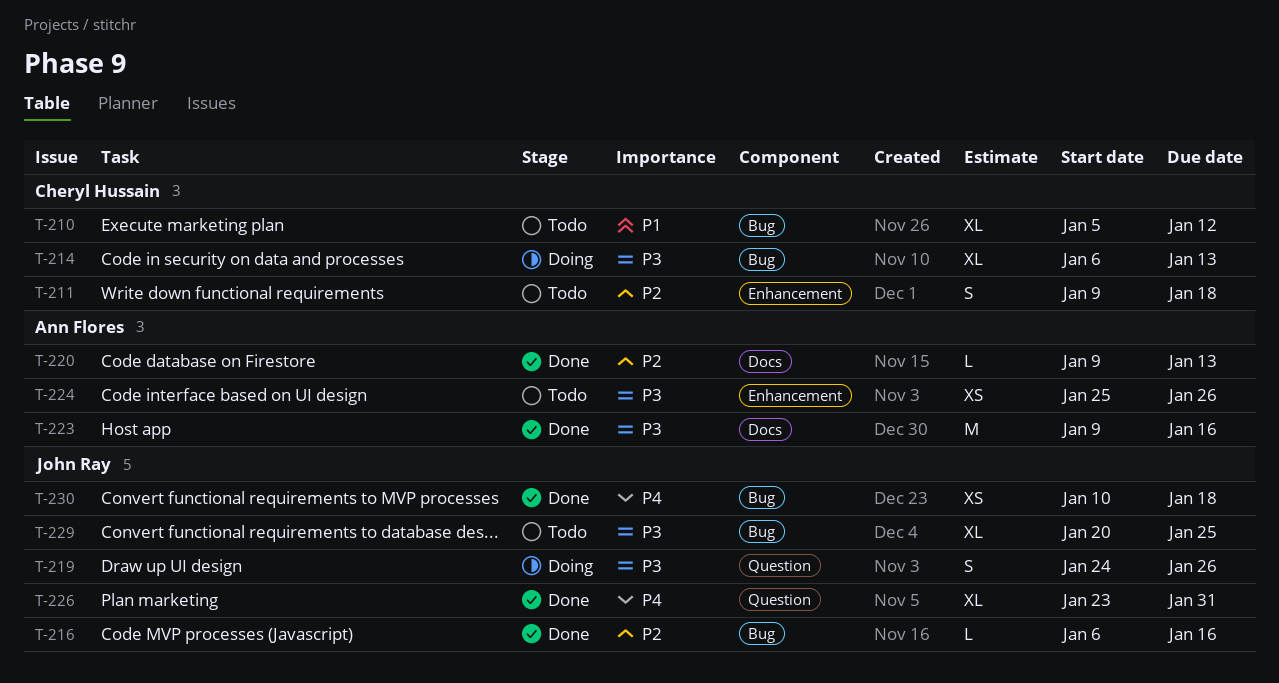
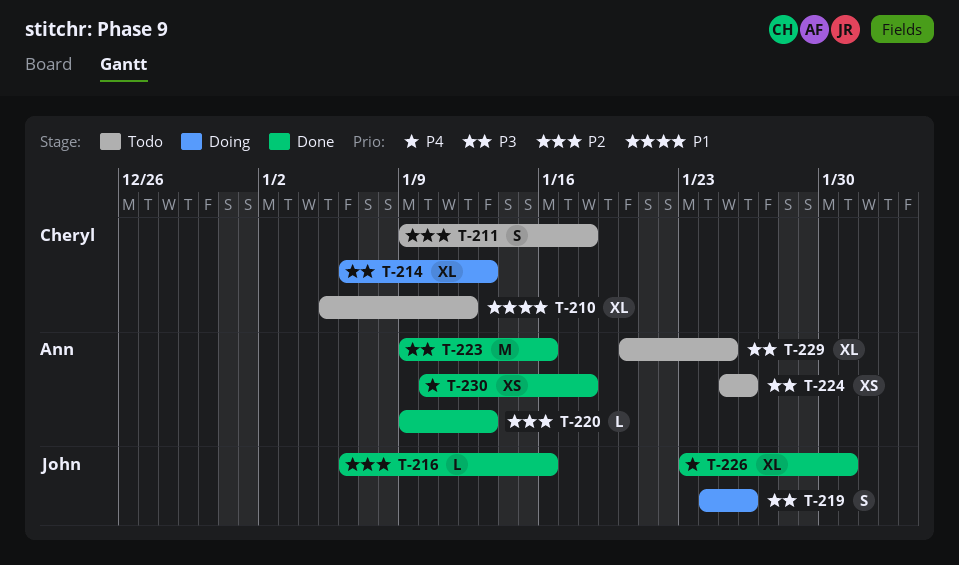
T-229, owner: John Ray -> Ann Flores
T-230, owner: John Ray -> Ann Flores

